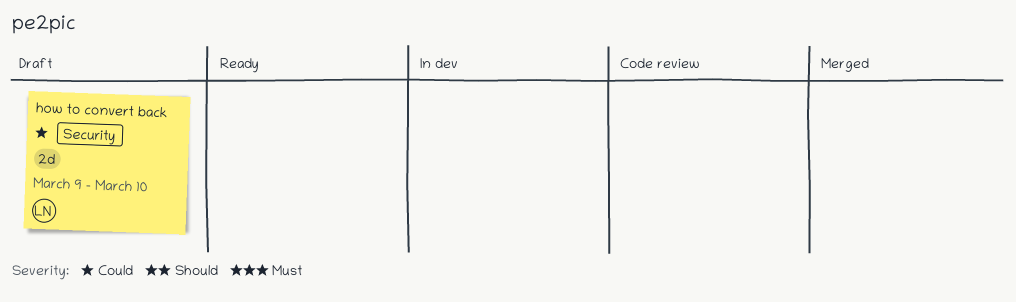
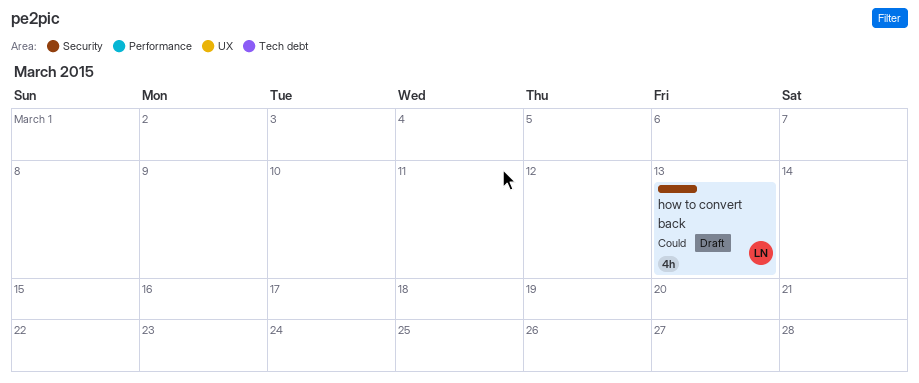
how to convert back, estimate: 2d -> 4h
how to convert back, due: Mar 10 -> Mar 13

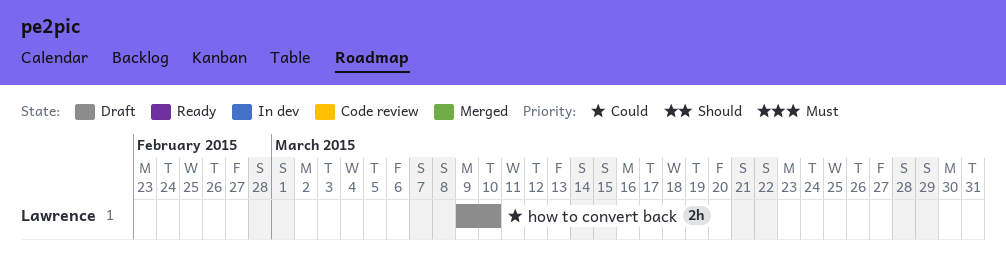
how to convert back, estimate: 4h -> 2h
how to convert back, due: Mar 13 -> Mar 10

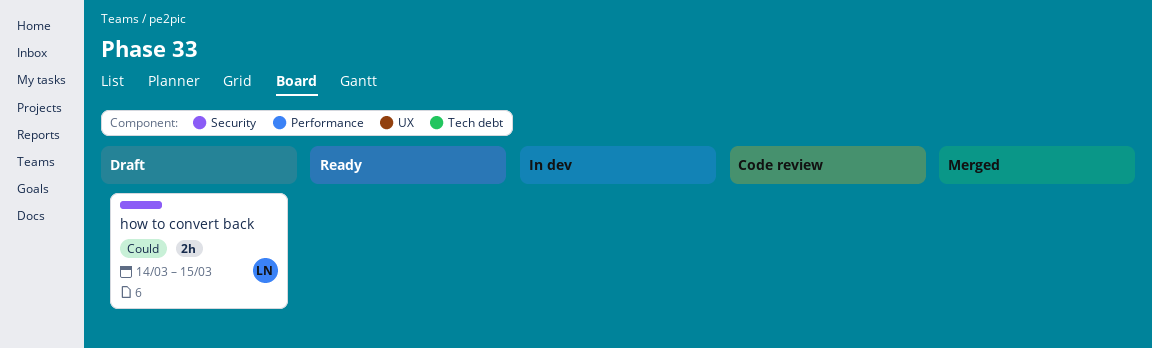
how to convert back, start: Mar 9 -> Mar 14
how to convert back, due: Mar 10 -> Mar 15

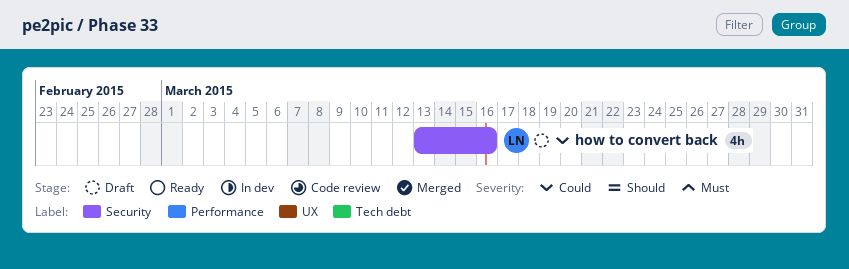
how to convert back, estimate: 2h -> 4h
how to convert back, start: Mar 14 -> Mar 13
how to convert back, due: Mar 15 -> Mar 16

